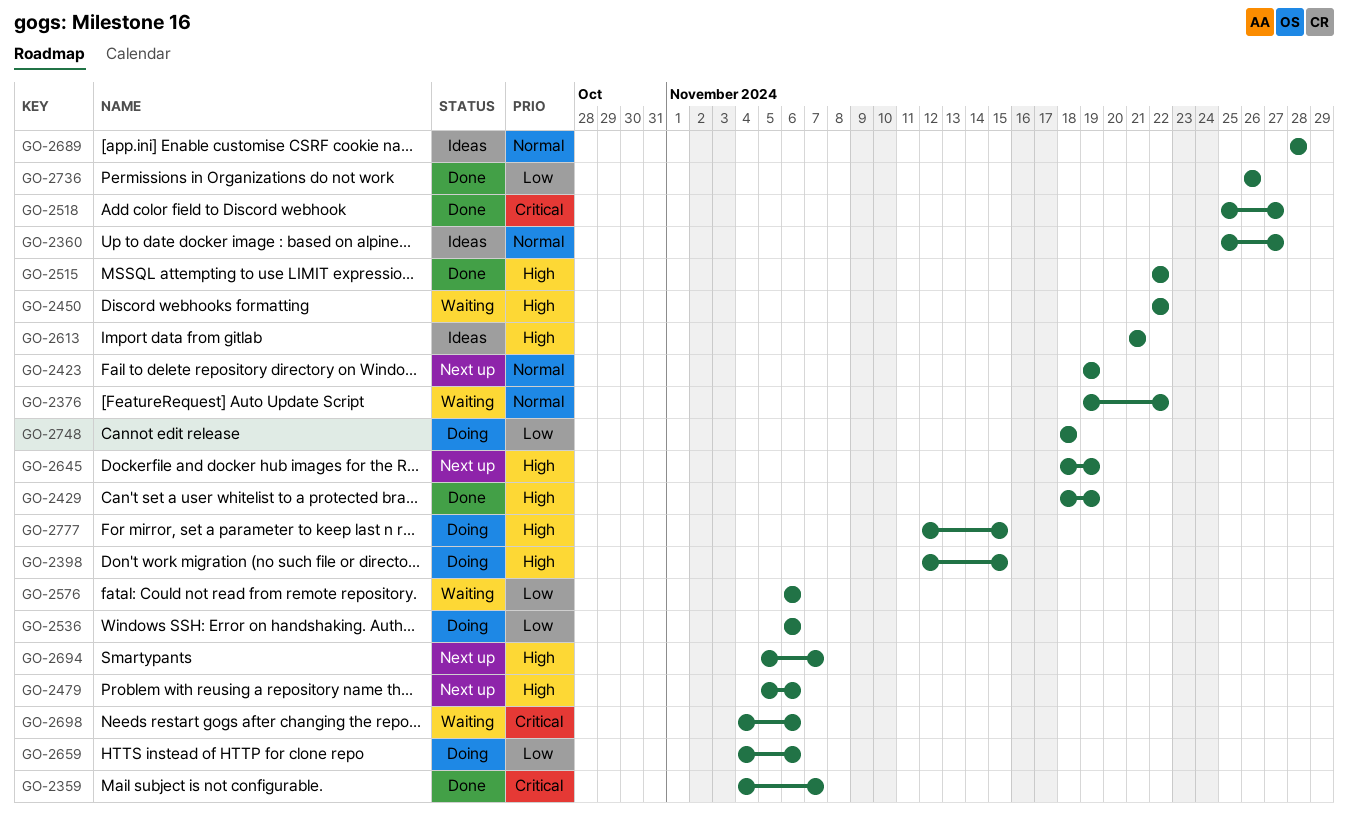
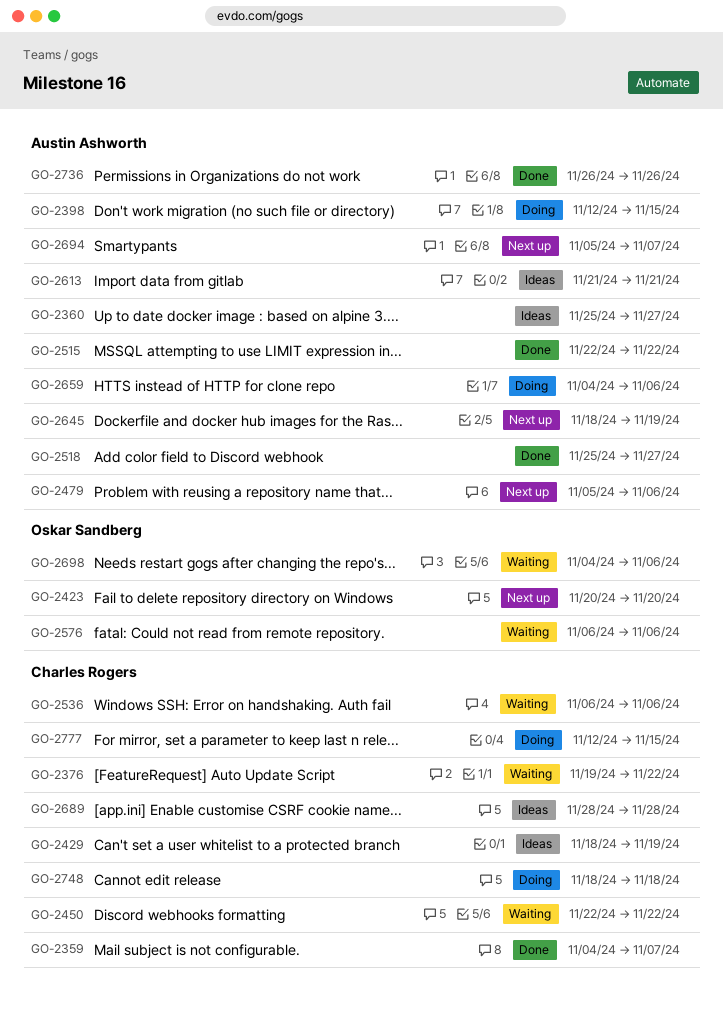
GO-2423, start: Nov 19 -> Nov 20
GO-2423, due: Nov 19 -> Nov 20
GO-2429, status: Done -> Ideas
GO-2536, status: Doing -> Waiting

